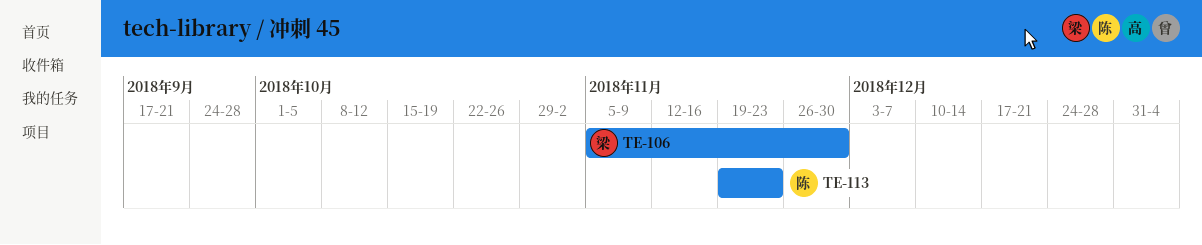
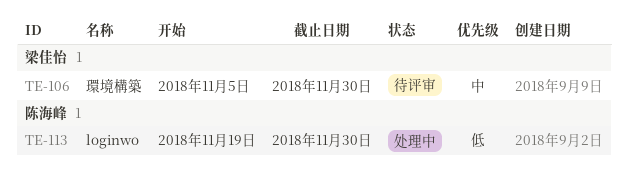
TE-113, due: Nov 23 -> Nov 30

